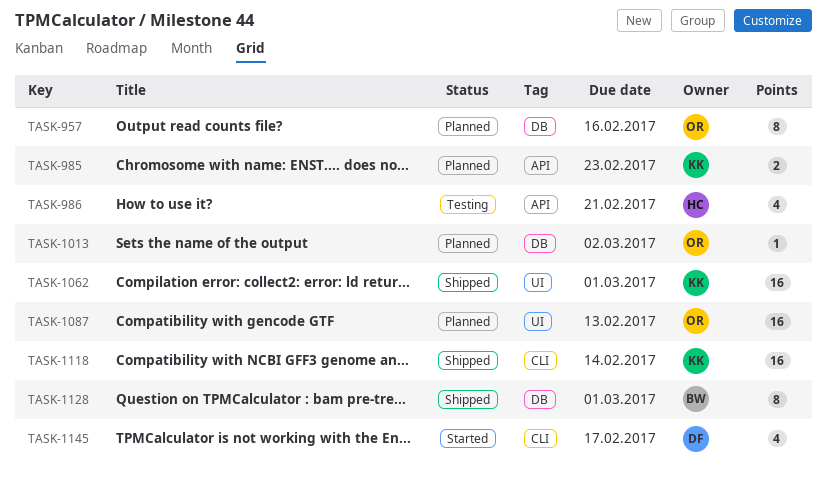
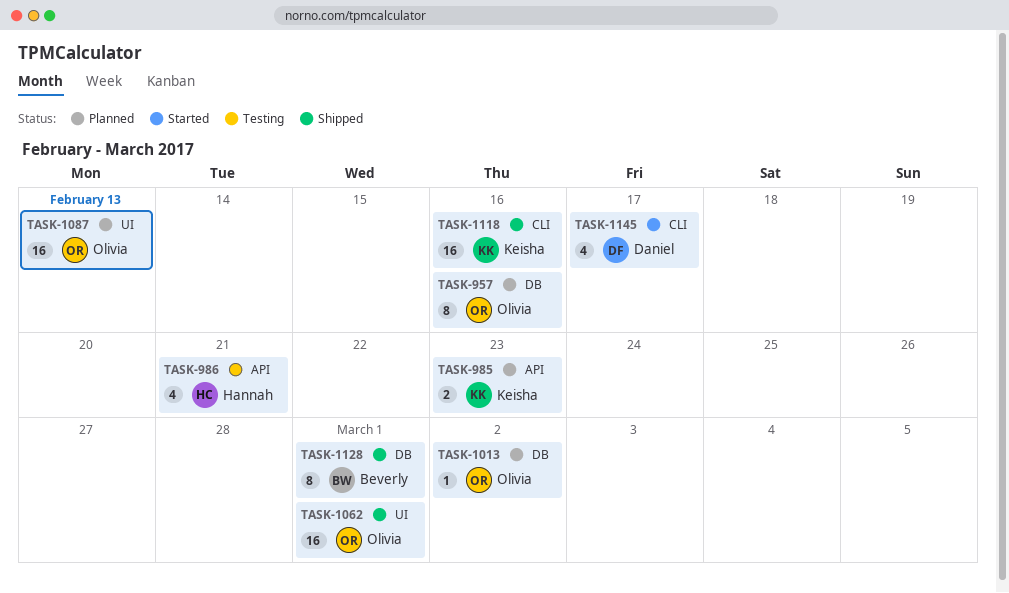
TASK-1062, owner: Keisha -> Olivia
TASK-1118, due: Feb 14 -> Feb 16

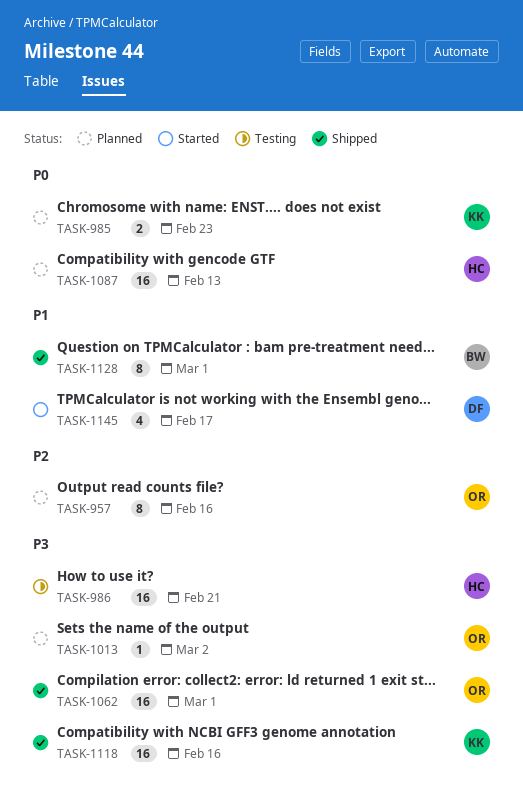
TASK-986, estimate: 4 -> 16
TASK-1087, owner: Olivia -> Hannah

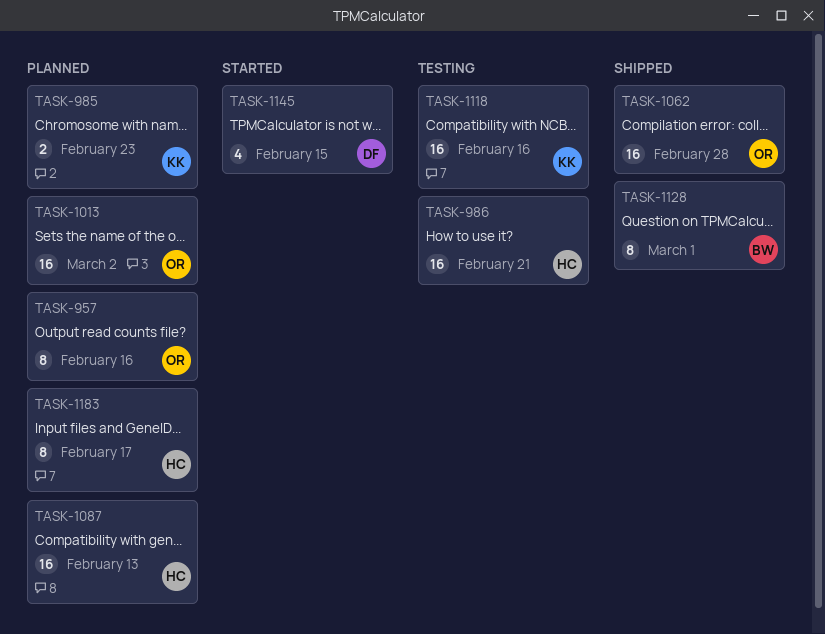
TASK-1013, estimate: 1 -> 16
TASK-1062, due: Mar 1 -> Feb 28
TASK-1118, status: Shipped -> Testing
TASK-1145, due: Feb 17 -> Feb 15
TASK-1183: none -> present

